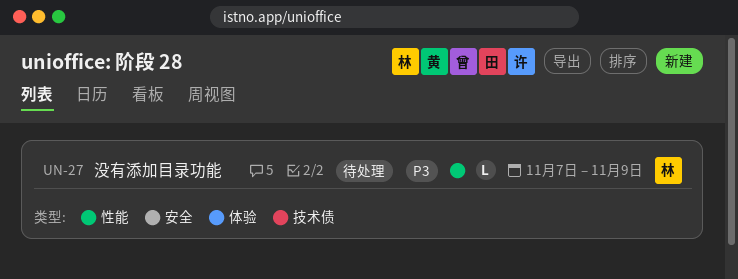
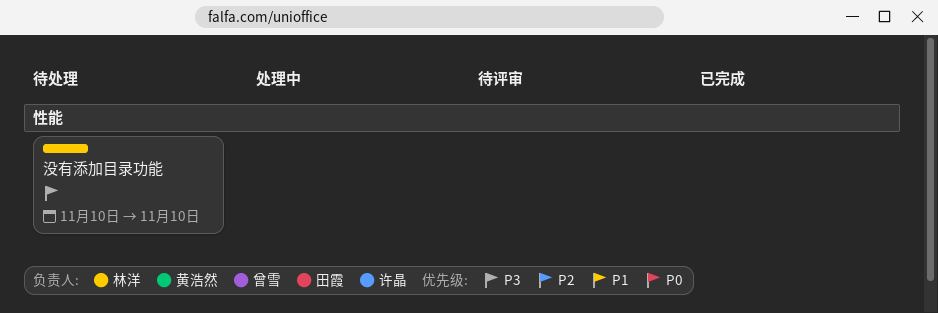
没有添加目录功能, start: Nov 7 -> Nov 10
没有添加目录功能, due: Nov 9 -> Nov 10

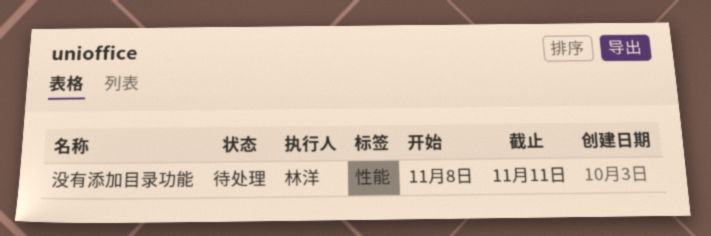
没有添加目录功能, start: Nov 10 -> Nov 8
没有添加目录功能, due: Nov 10 -> Nov 11

